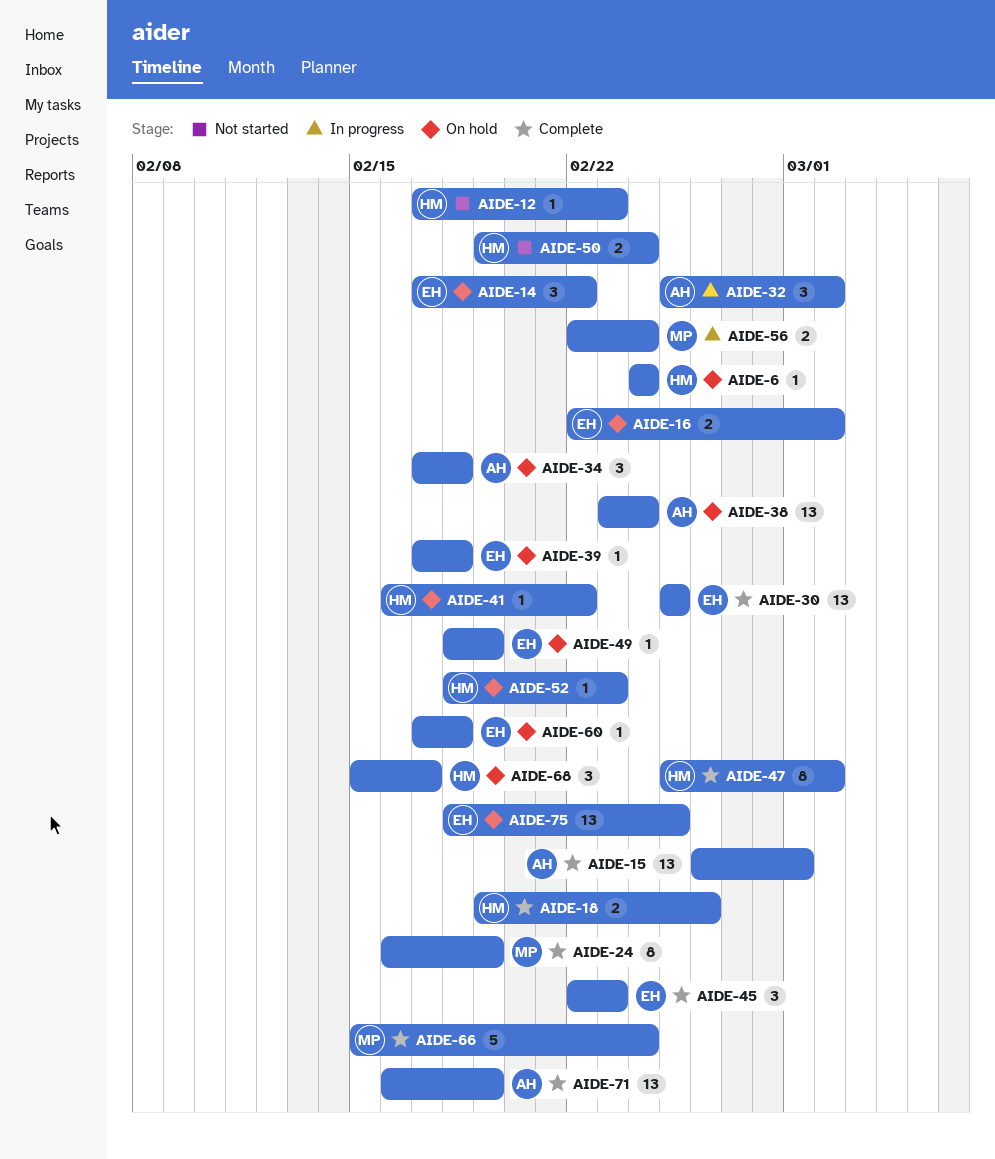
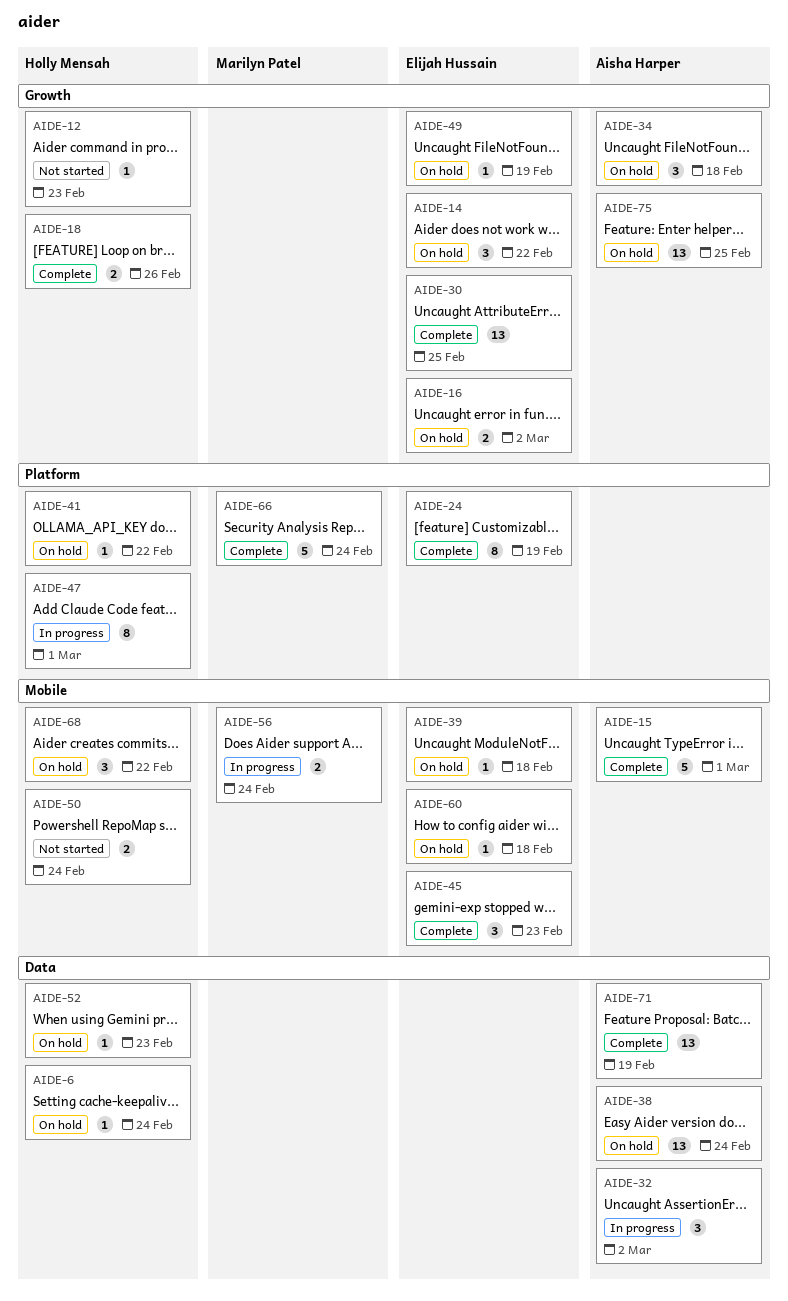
AIDE-15, estimate: 13 -> 5
AIDE-24, owner: Marilyn Patel -> Elijah Hussain
AIDE-47, status: Complete -> In progress
AIDE-47, due: Mar 2 -> Mar 1
AIDE-68, due: Feb 17 -> Feb 22
AIDE-75, owner: Elijah Hussain -> Aisha Harper

